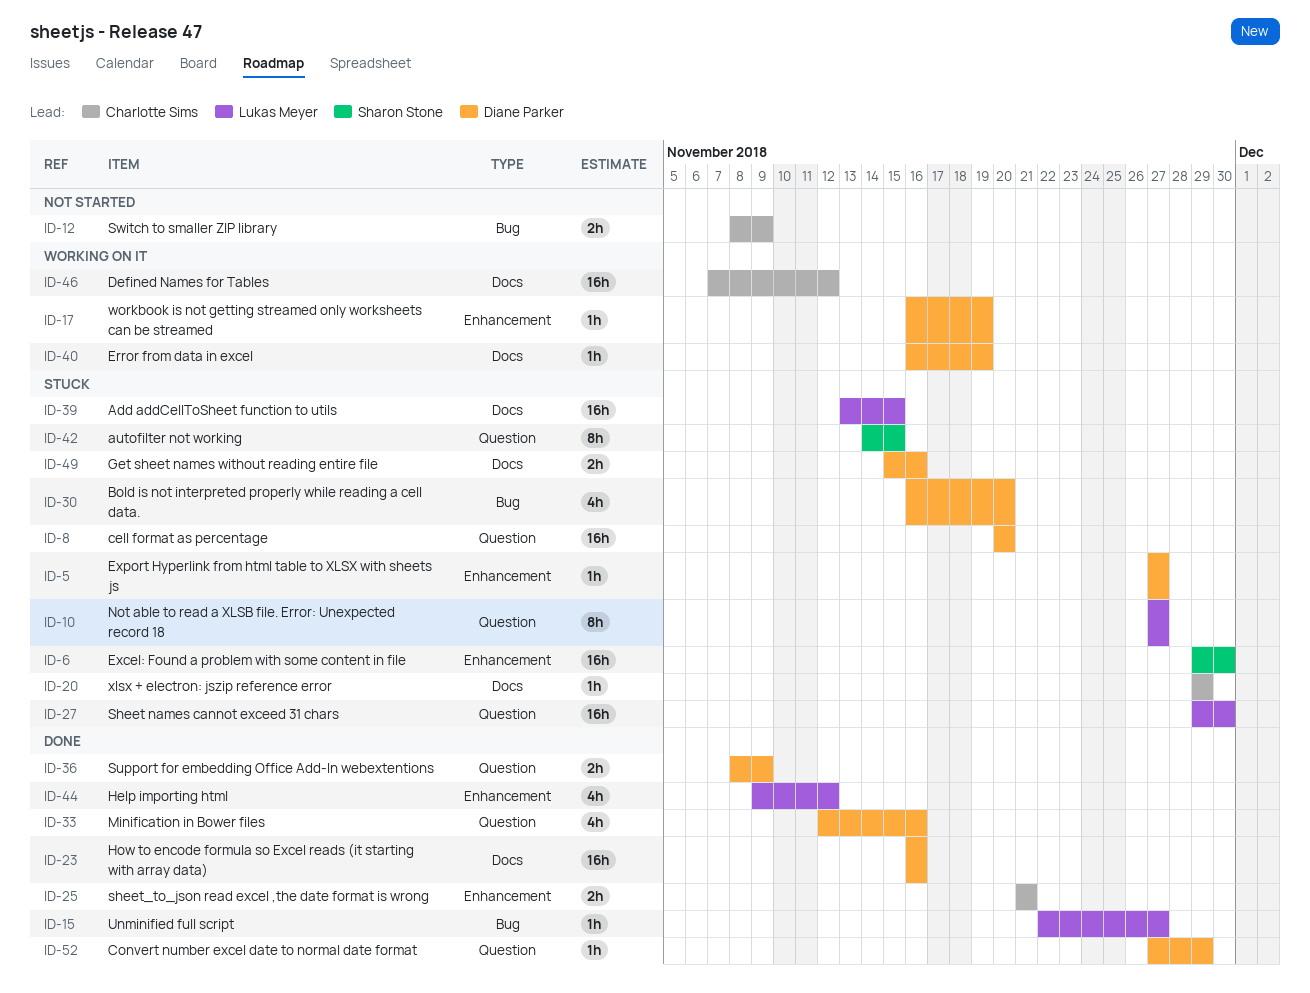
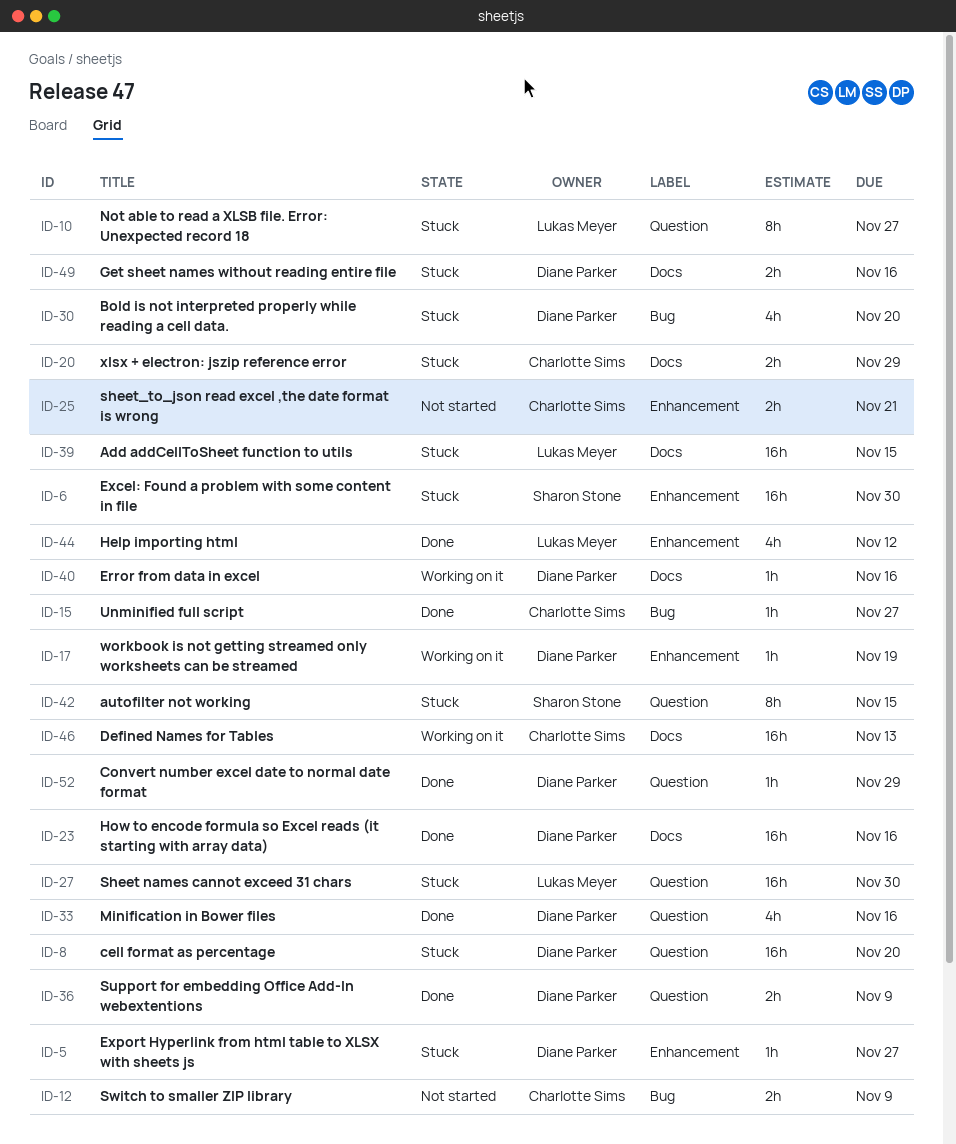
ID-15, owner: Lukas Meyer -> Charlotte Sims
ID-20, estimate: 1h -> 2h
ID-25, status: Done -> Not started
ID-40, due: Nov 19 -> Nov 16
ID-46, due: Nov 12 -> Nov 13

